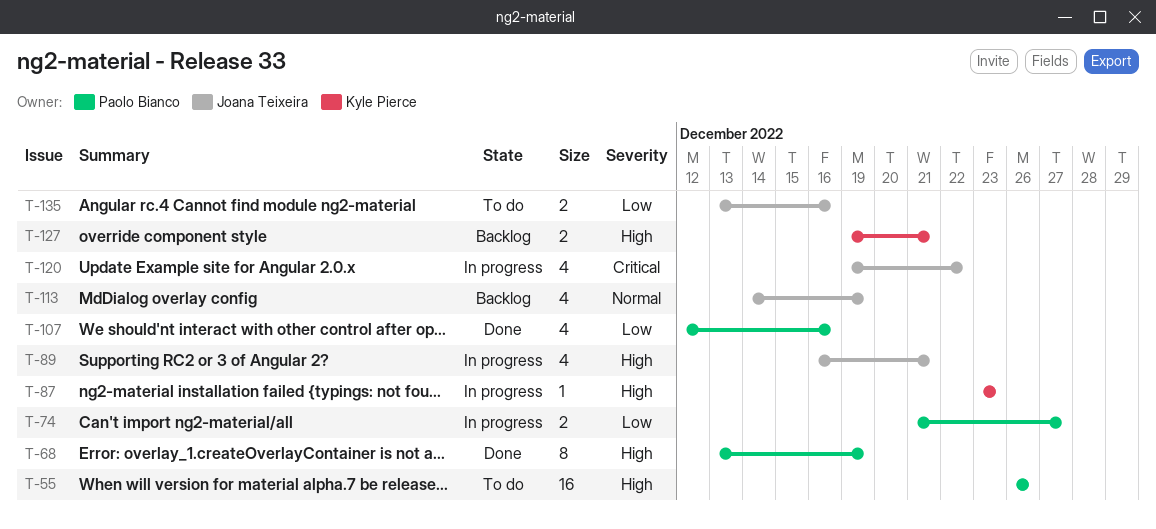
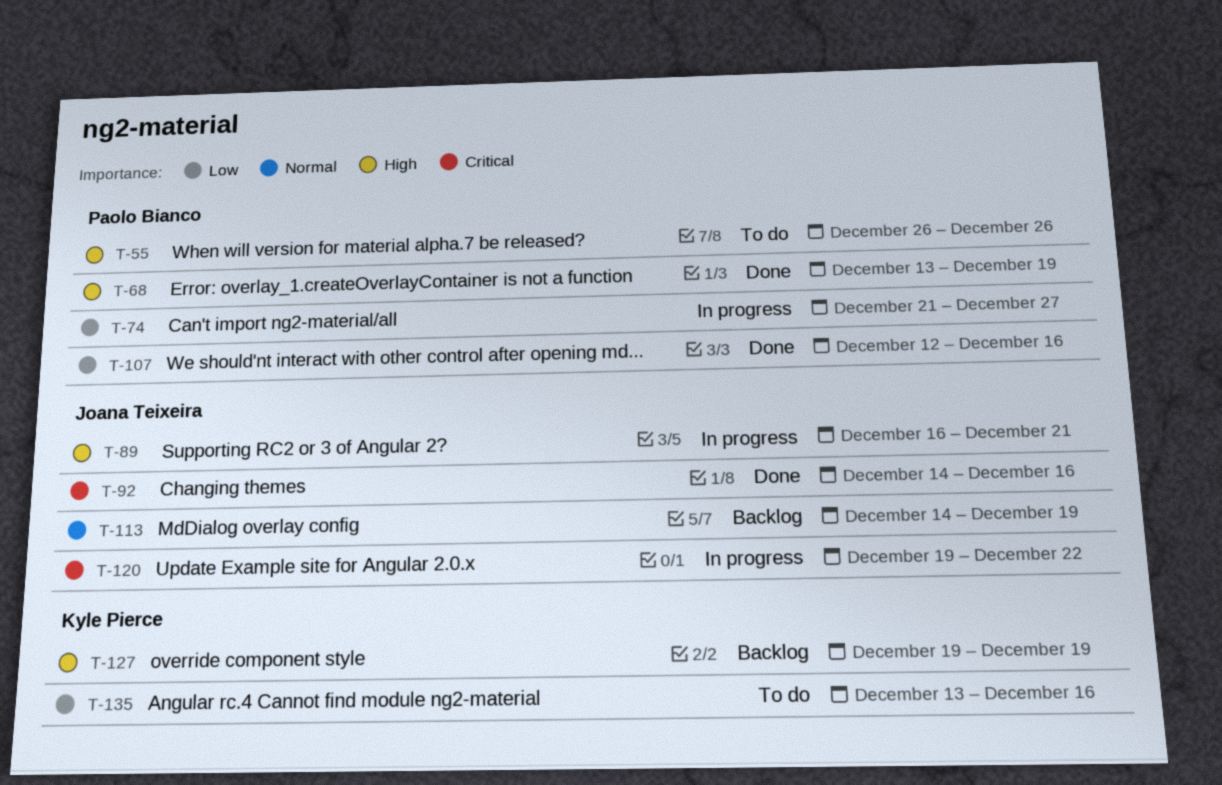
T-87: present -> none
T-92: none -> present
T-127, due: Dec 21 -> Dec 19
T-135, owner: Joana Teixeira -> Kyle Pierce

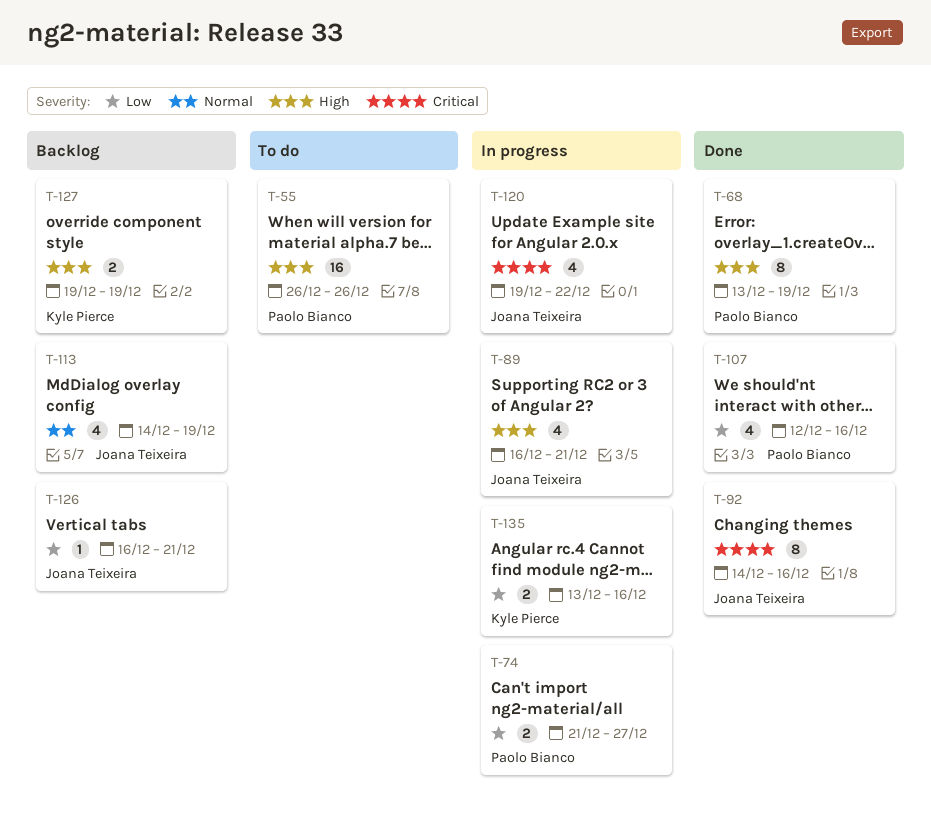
T-126: none -> present
T-135, status: To do -> In progress

